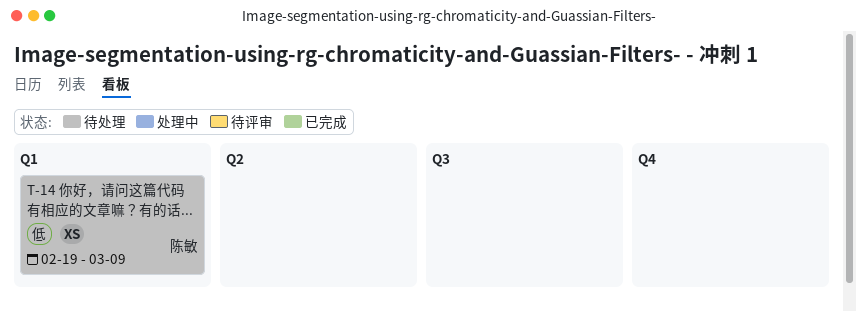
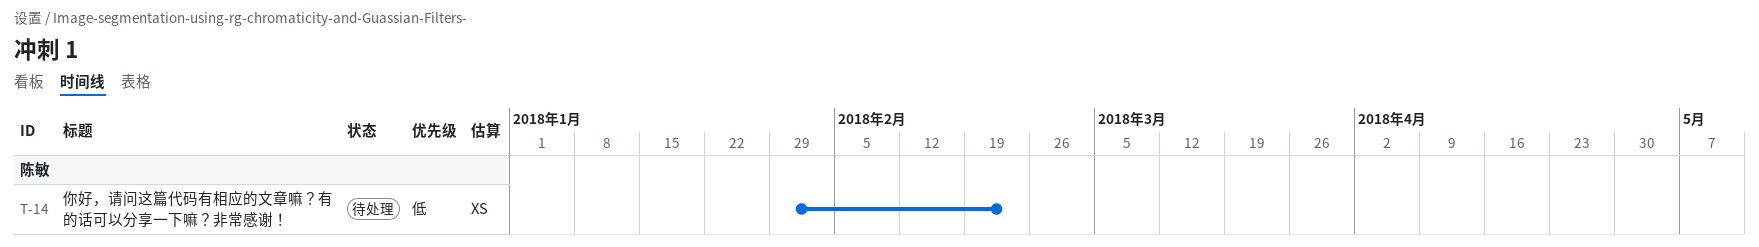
T-14, start: Feb 19 -> Jan 29
T-14, due: Mar 9 -> Feb 23

